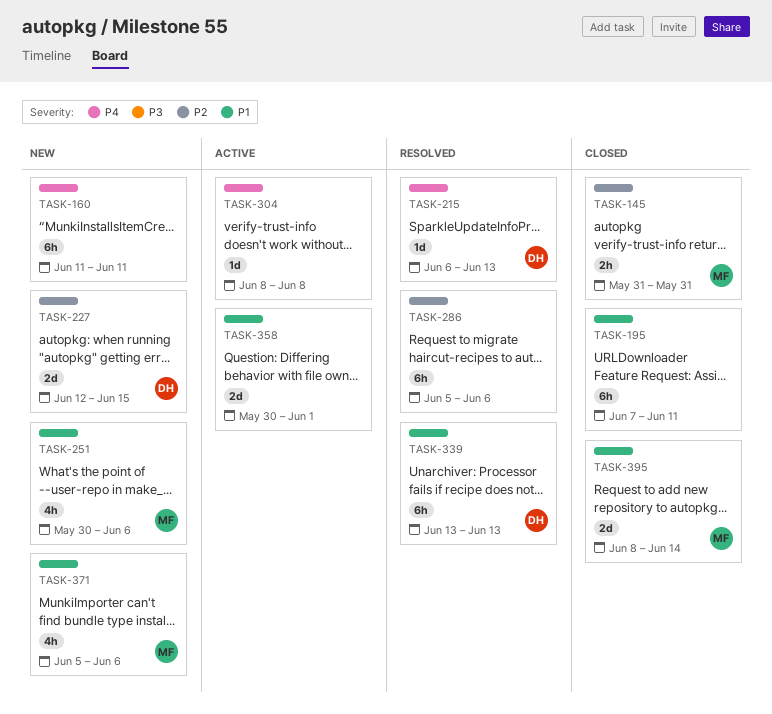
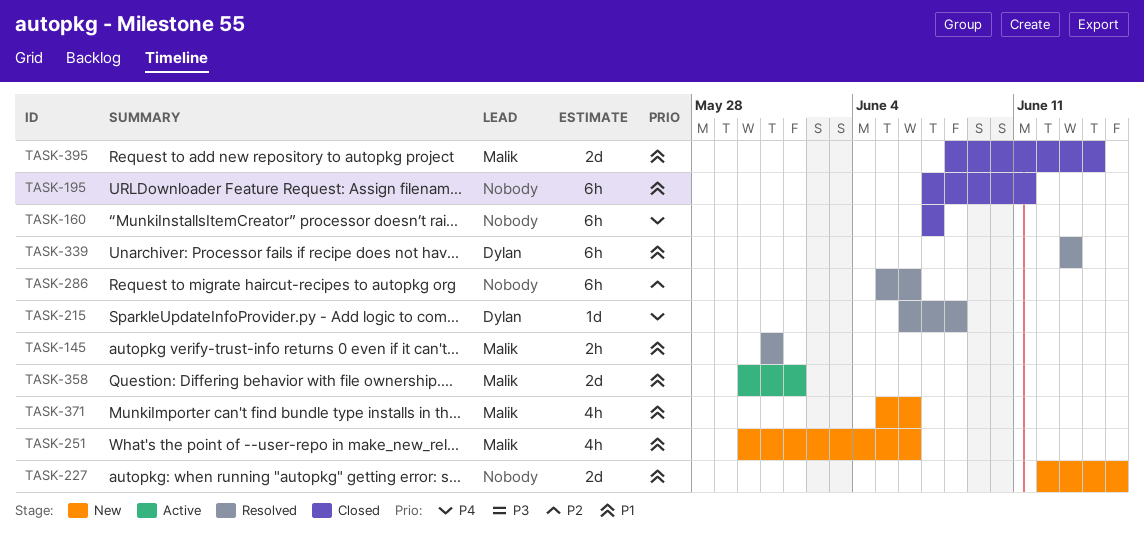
TASK-145, status: Closed -> Resolved
TASK-145, priority: P2 -> P1
TASK-160, status: New -> Closed
TASK-160, start: Jun 11 -> Jun 7
TASK-160, due: Jun 11 -> Jun 7
TASK-215, due: Jun 13 -> Jun 8
TASK-227, owner: Dylan -> none
TASK-227, priority: P2 -> P1
TASK-304: present -> none
TASK-358, owner: none -> Malik

